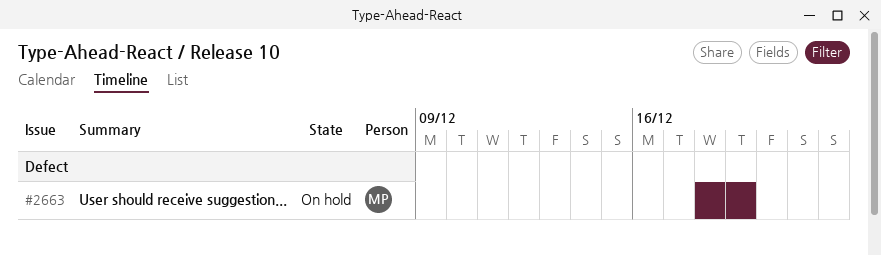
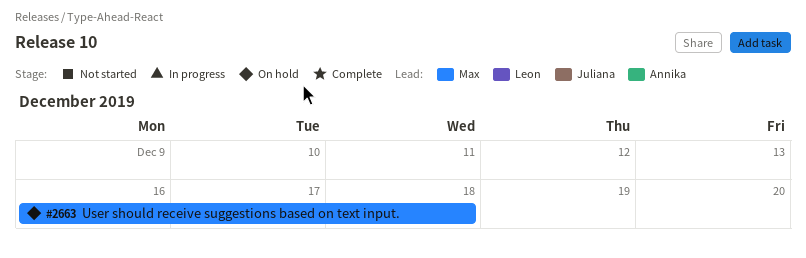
#2663, start: Dec 18 -> Dec 16
#2663, due: Dec 19 -> Dec 18

